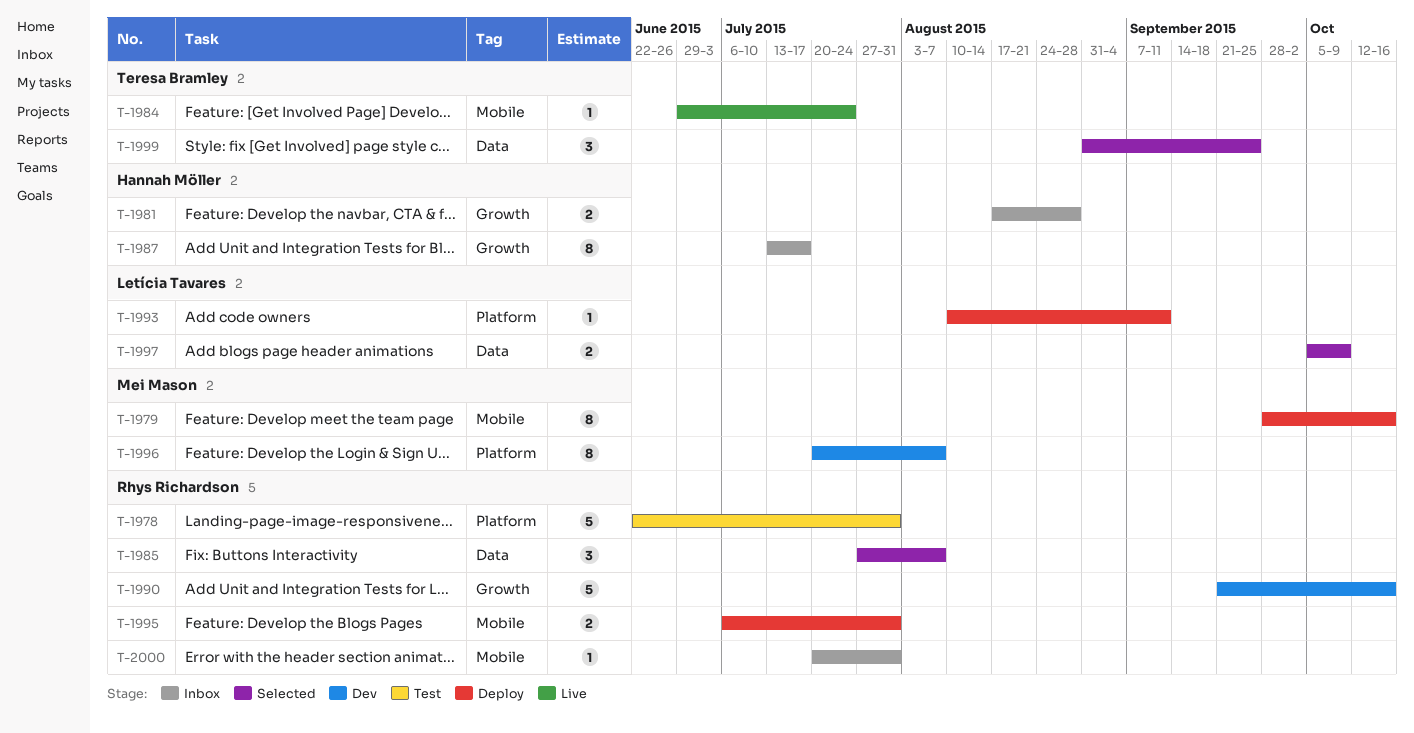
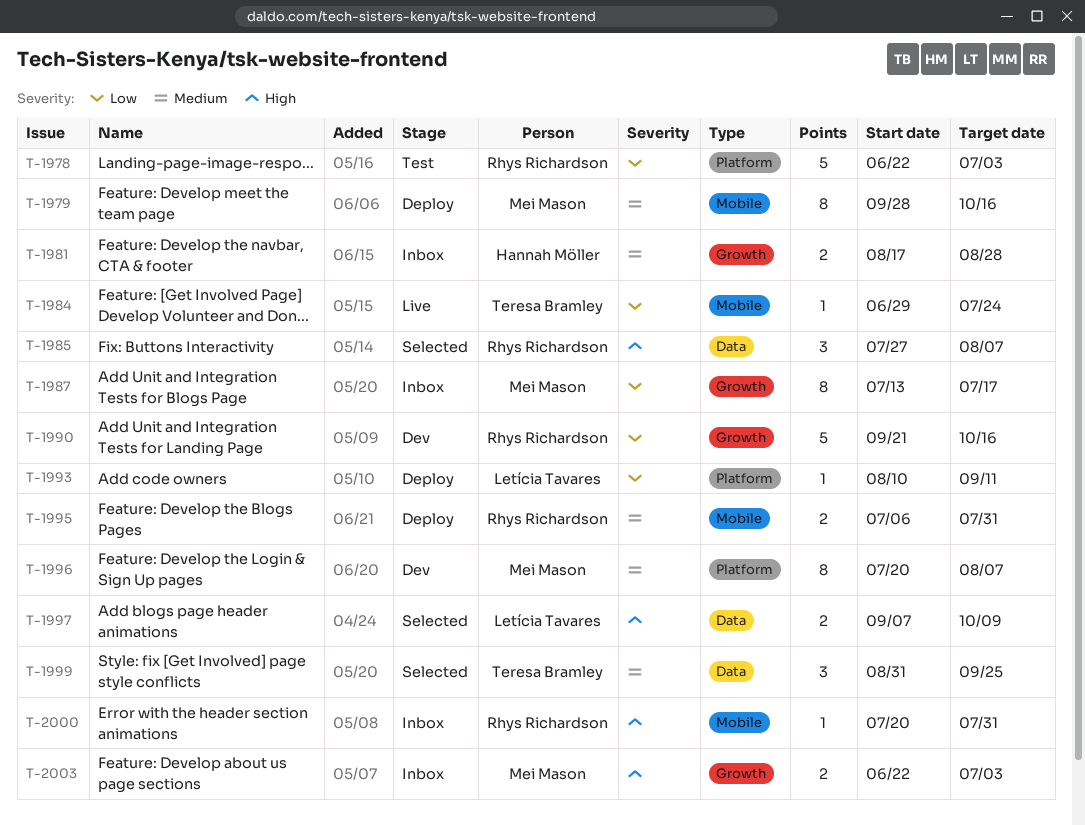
T-1978, due: Jul 31 -> Jul 3
T-1987, owner: Hannah Möller -> Mei Mason
T-1997, start: Oct 5 -> Sep 7
T-2003: none -> present

